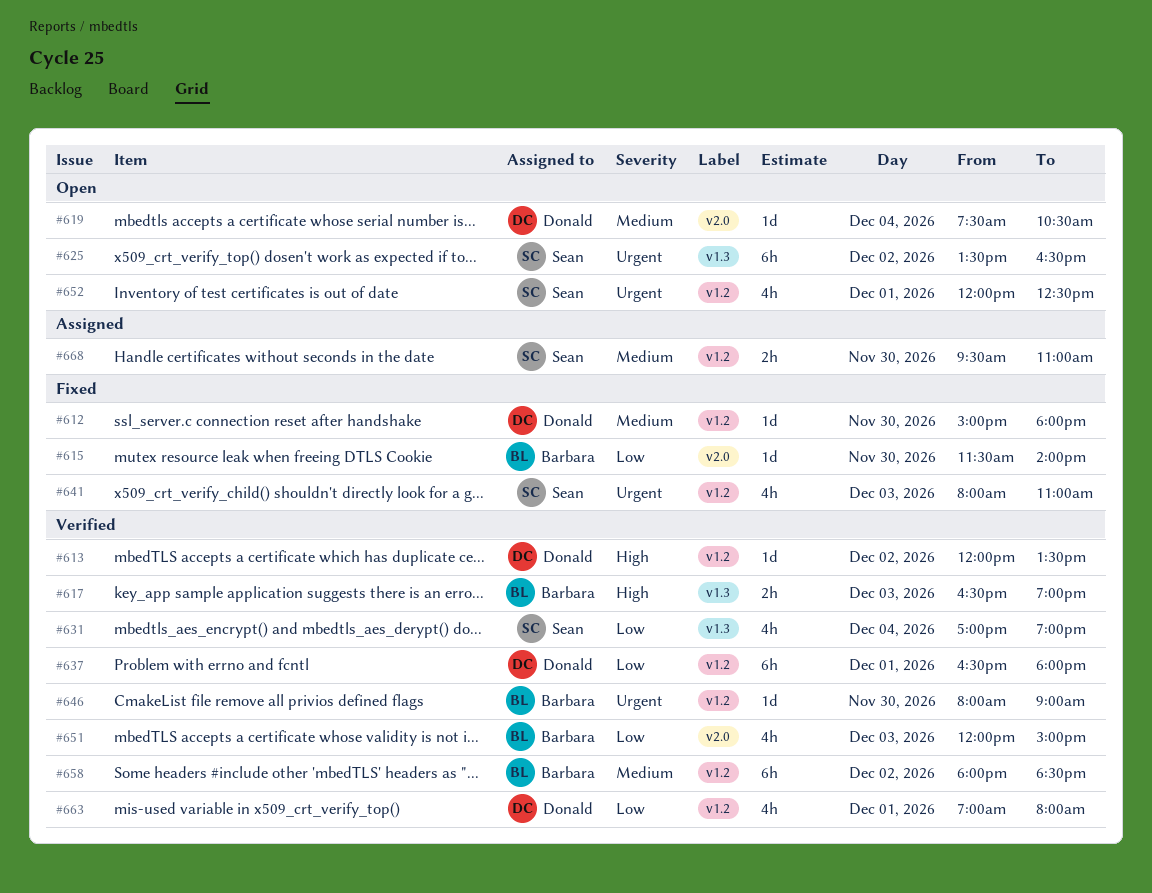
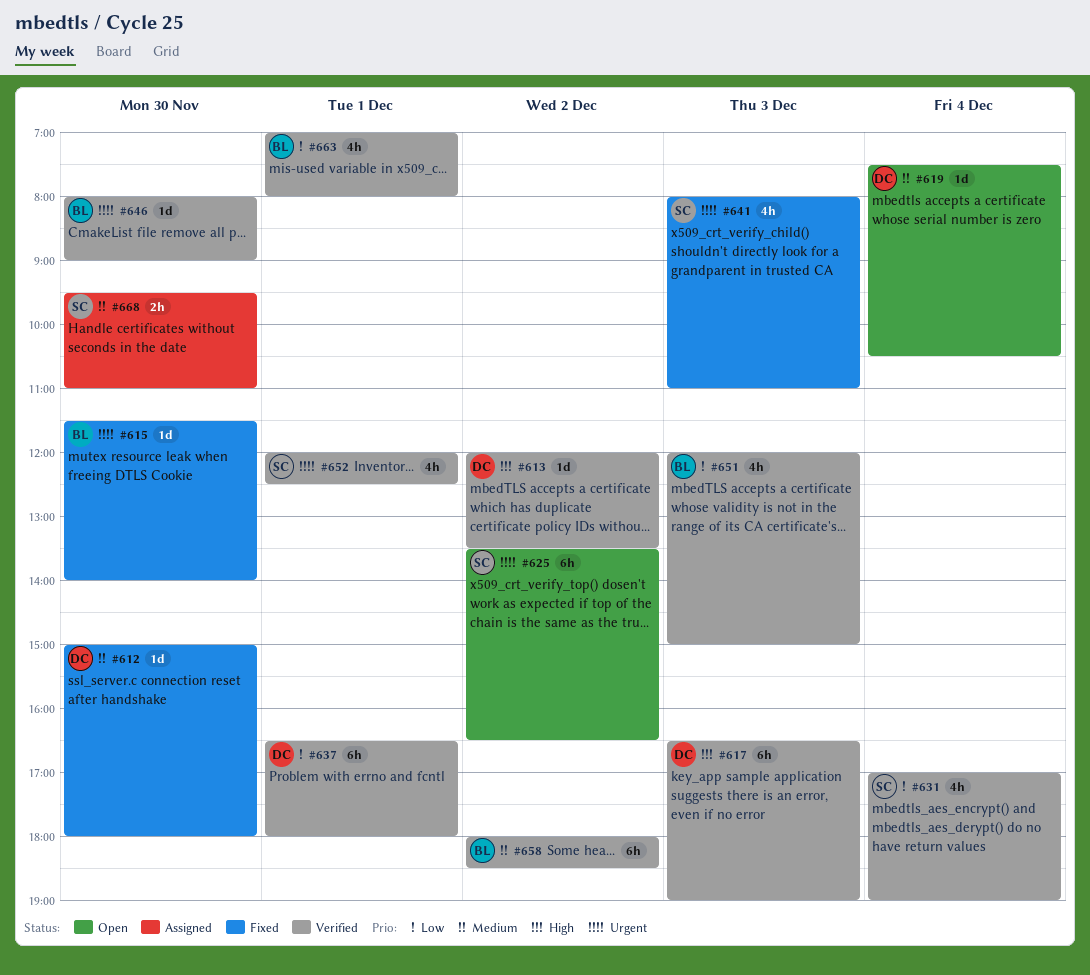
#615, priority: Low -> Urgent
#617, owner: Barbara -> Donald
#617, estimate: 2h -> 6h
#652, status: Open -> Verified
#663, owner: Donald -> Barbara

